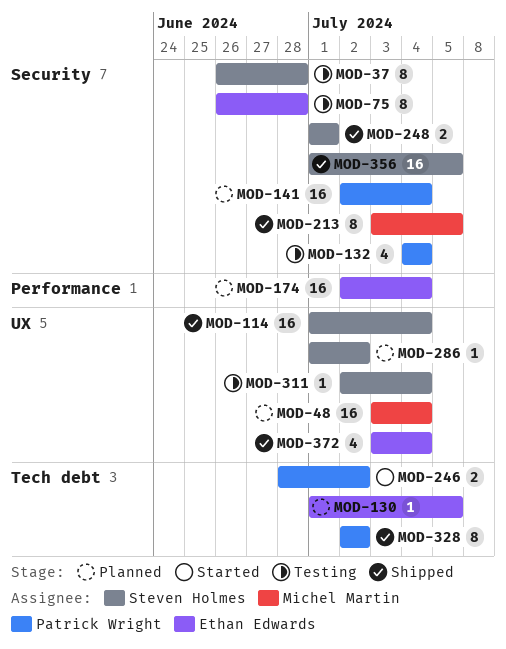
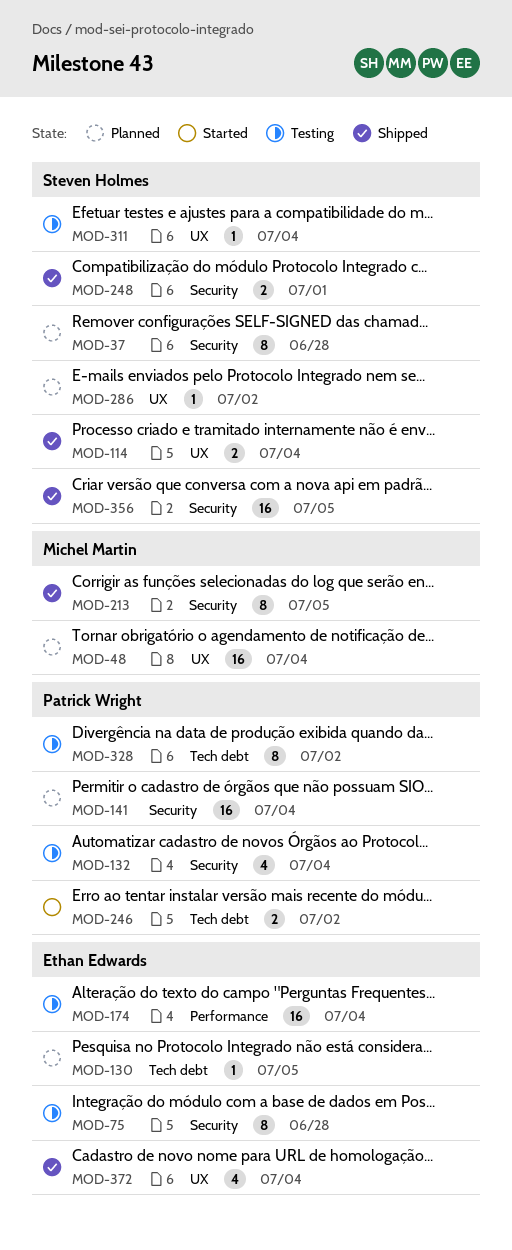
MOD-37, status: Testing -> Planned
MOD-114, estimate: 16 -> 2
MOD-174, status: Planned -> Testing
MOD-328, status: Shipped -> Testing

